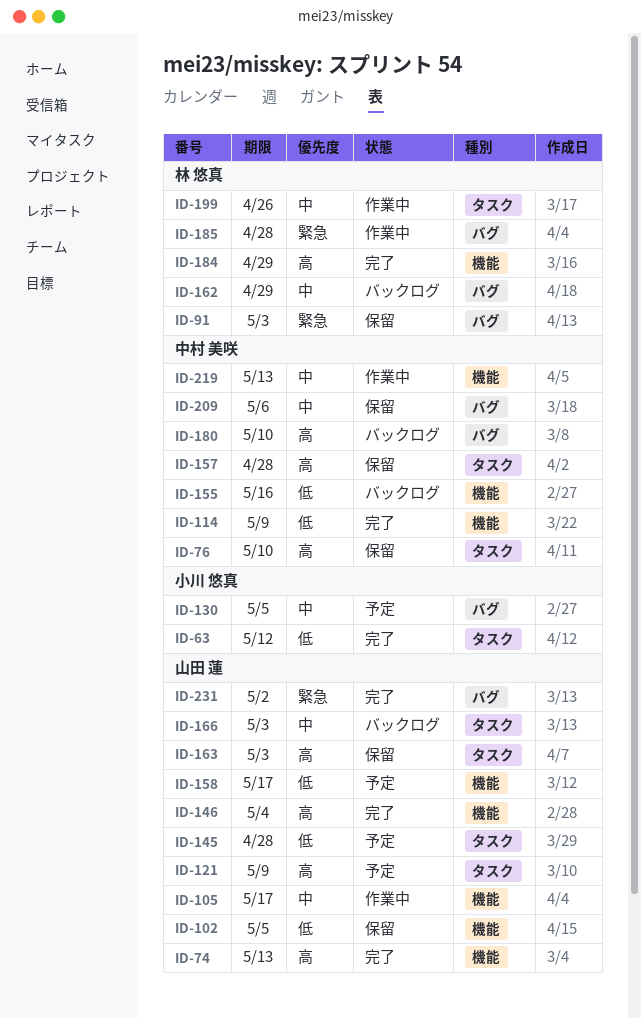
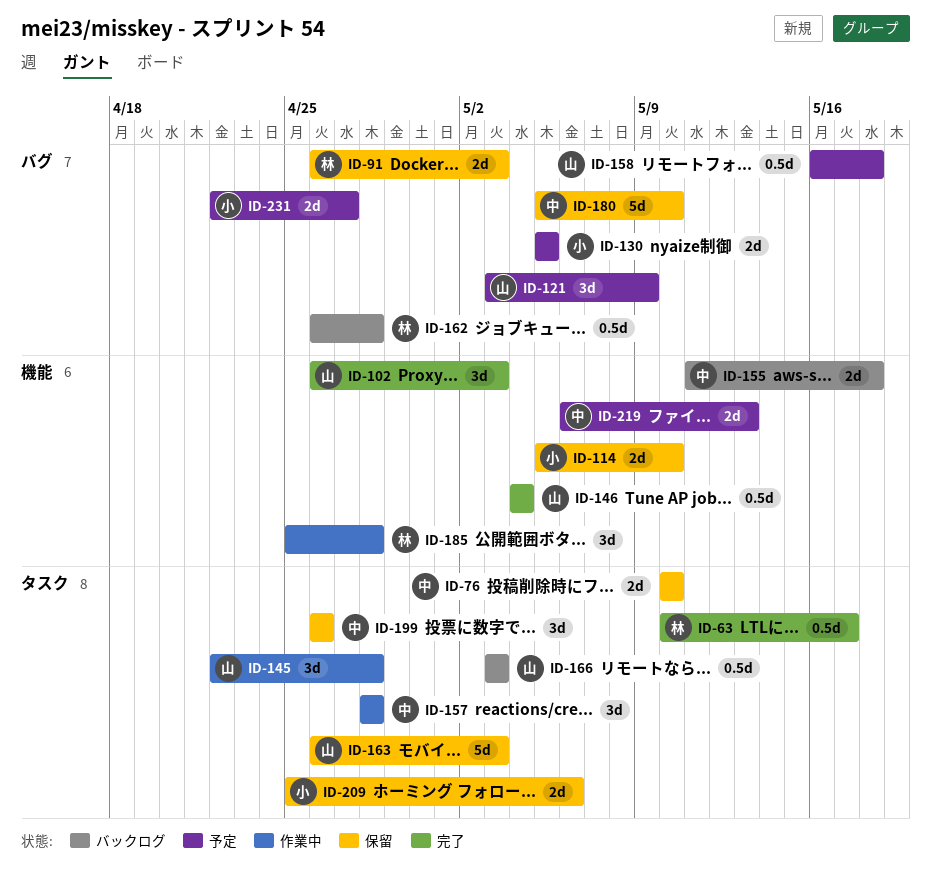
ID-63, owner: 小川 悠真 -> 林 悠真
ID-63, due: May 12 -> May 17
ID-74: present -> none
ID-102, status: 保留 -> 完了
ID-102, due: May 5 -> May 3
ID-105: present -> none
ID-114, status: 完了 -> 保留
ID-114, owner: 中村 美咲 -> 小川 悠真
ID-114, due: May 9 -> May 10
ID-121, label: タスク -> バグ
ID-145, status: 予定 -> 作業中
ID-155, due: May 16 -> May 18
ID-157, status: 保留 -> 作業中
ID-158, label: 機能 -> バグ
ID-158, due: May 17 -> May 18
ID-162, due: Apr 29 -> Apr 28
ID-180, status: バックログ -> 保留
ID-184: present -> none
ID-185, label: バグ -> 機能
ID-199, status: 作業中 -> 保留
ID-199, owner: 林 悠真 -> 中村 美咲
ID-209, owner: 中村 美咲 -> 小川 悠真
ID-209, label: バグ -> タスク
ID-219, status: 作業中 -> 予定
ID-231, status: 完了 -> 予定
ID-231, owner: 山田 蓮 -> 小川 悠真
ID-231, due: May 2 -> Apr 27

